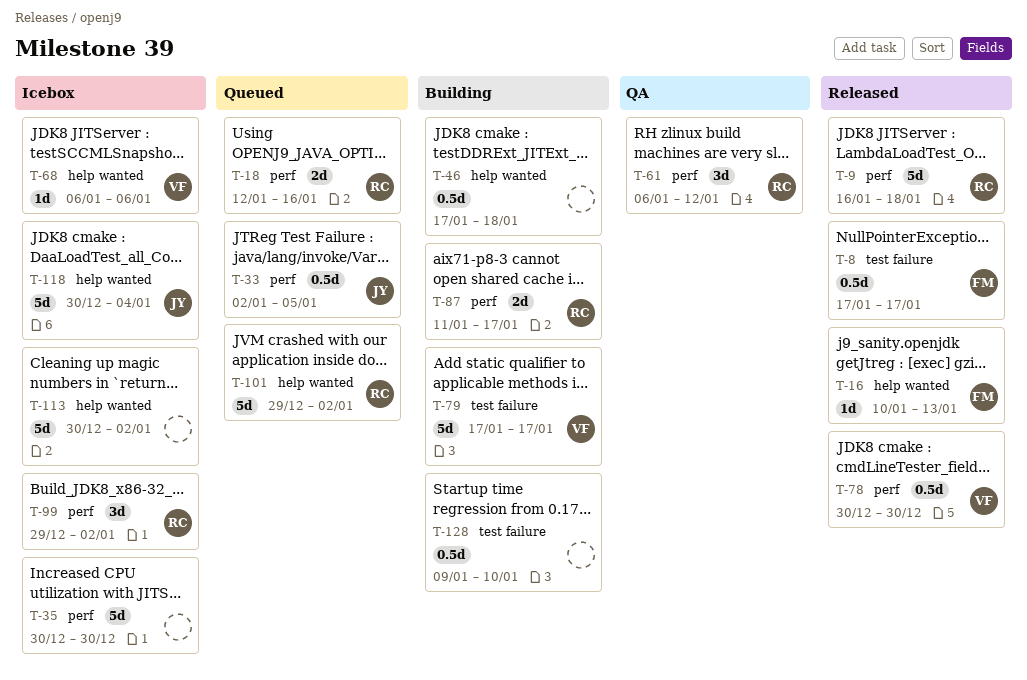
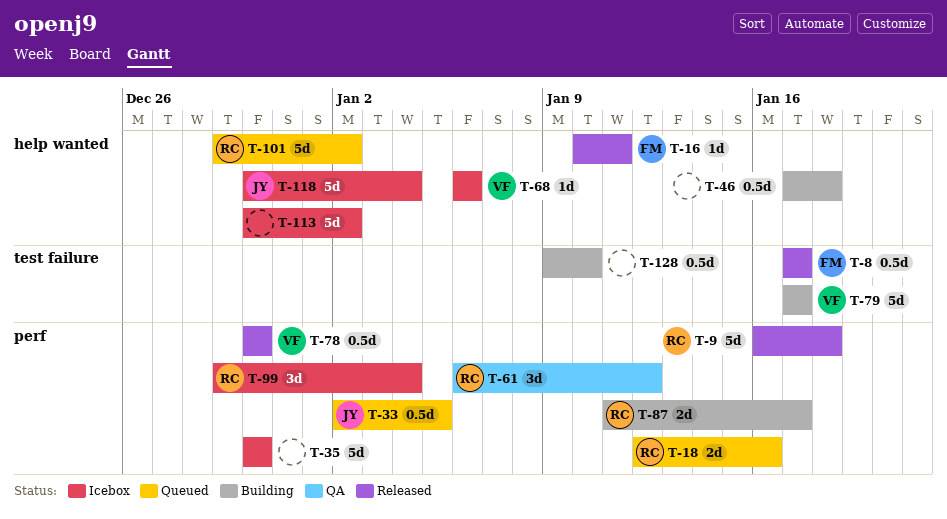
T-16, due: Jan 13 -> Jan 11
T-99, due: Jan 2 -> Jan 4

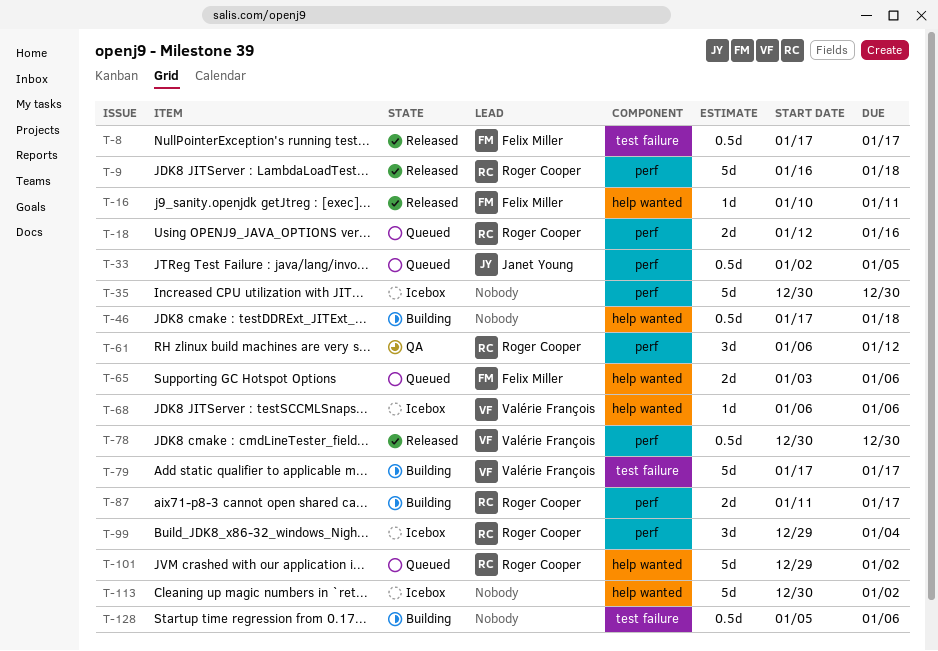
T-65: none -> present
T-118: present -> none
T-128, start: Jan 9 -> Jan 5
T-128, due: Jan 10 -> Jan 6

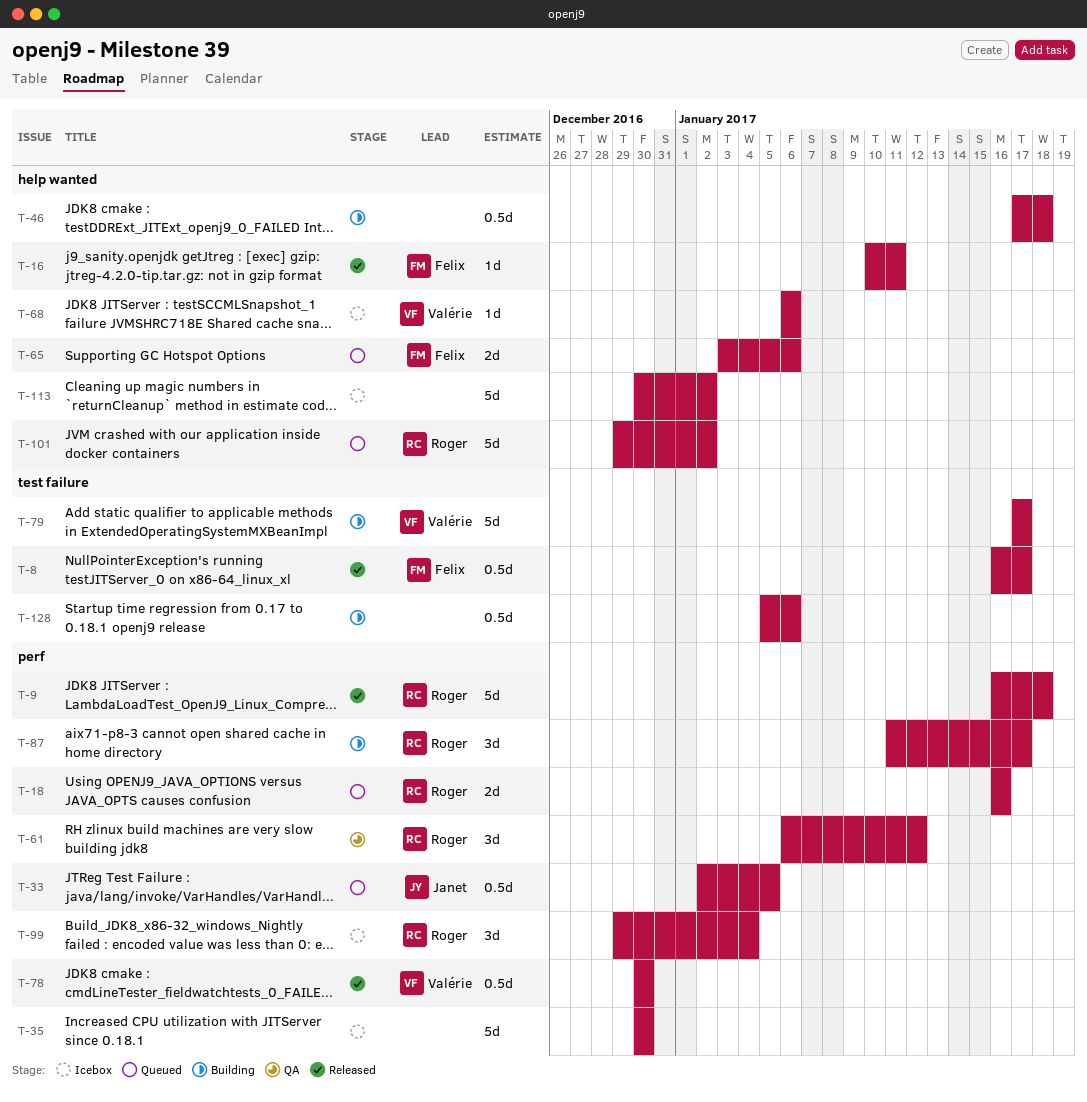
T-8, start: Jan 17 -> Jan 16
T-18, start: Jan 12 -> Jan 16
T-87, estimate: 2d -> 3d

